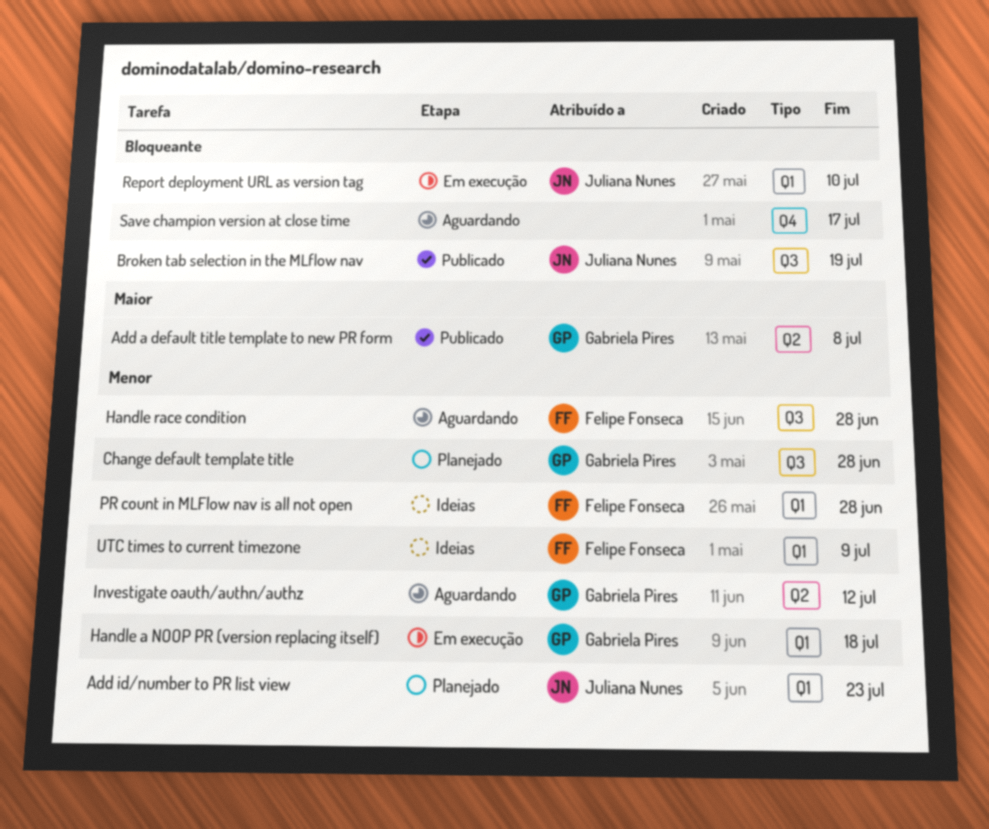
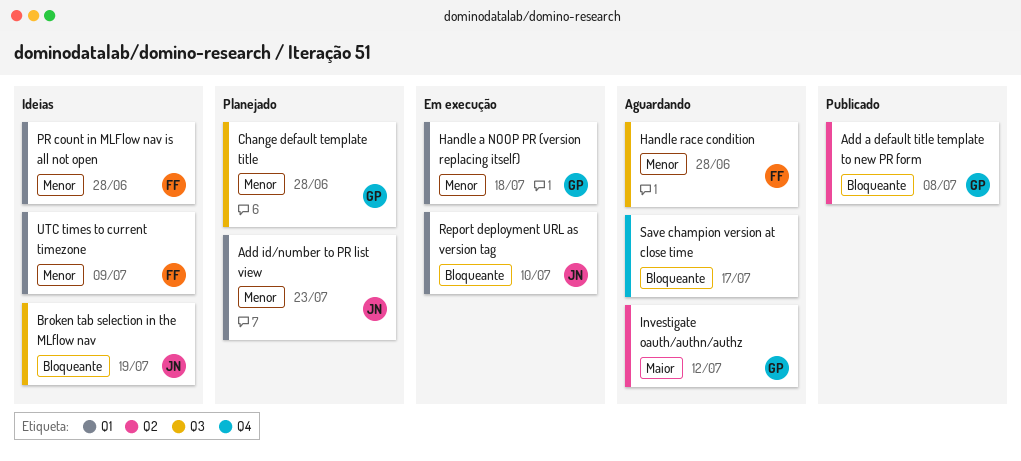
Add a default title template to new PR form, priority: Maior -> Bloqueante
Broken tab selection in the MLflow nav, status: Publicado -> Ideias
Investigate oauth/authn/authz, priority: Menor -> Maior

